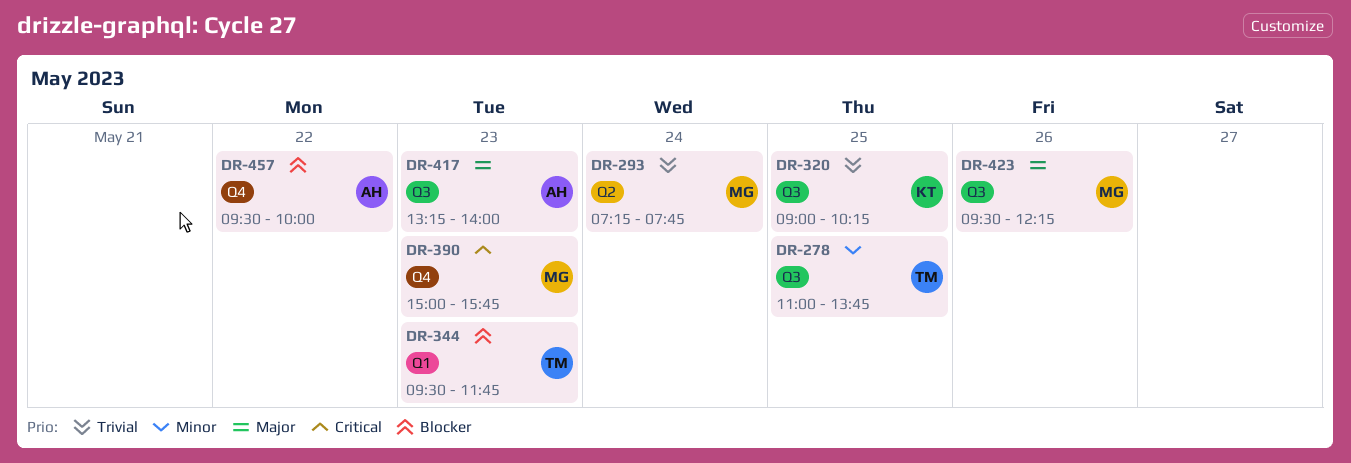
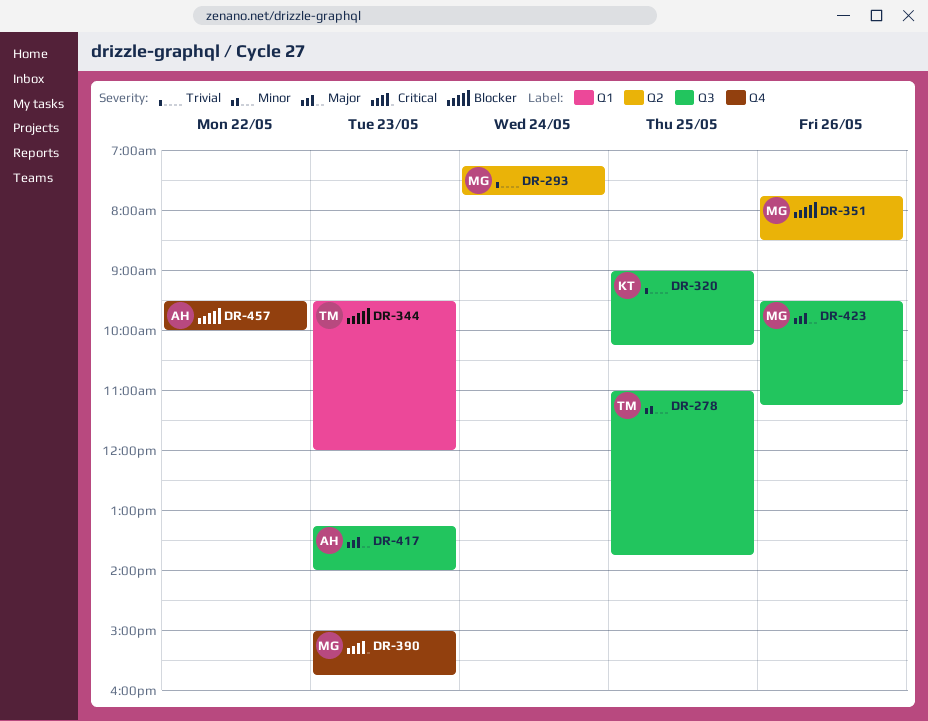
DR-344, ends: 11:45 -> 12:00
DR-351: none -> present
DR-423, ends: 12:15 -> 11:15

